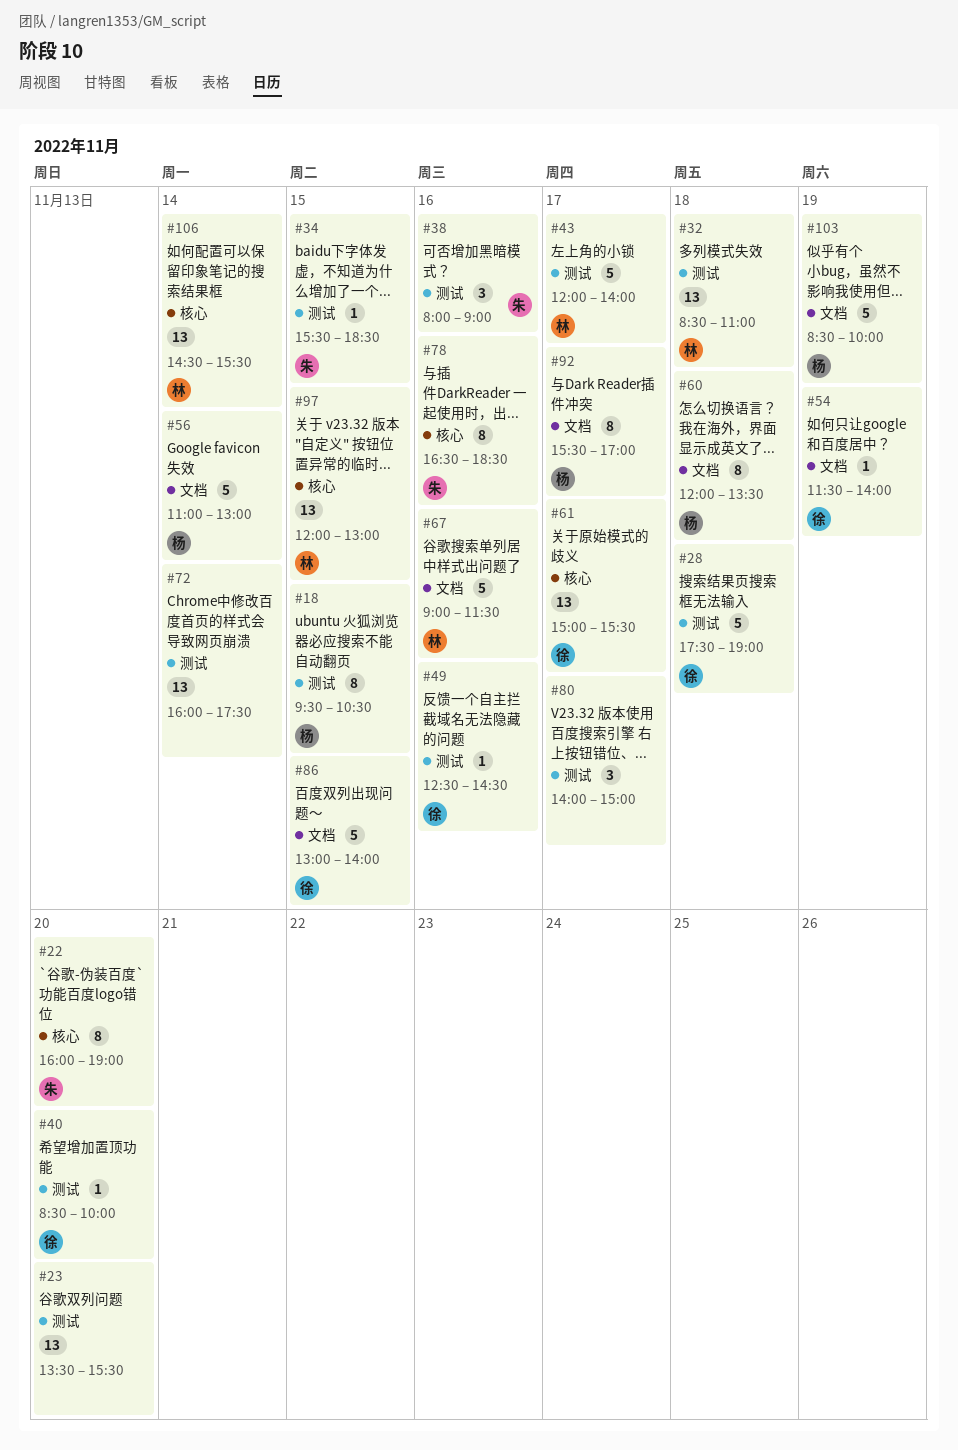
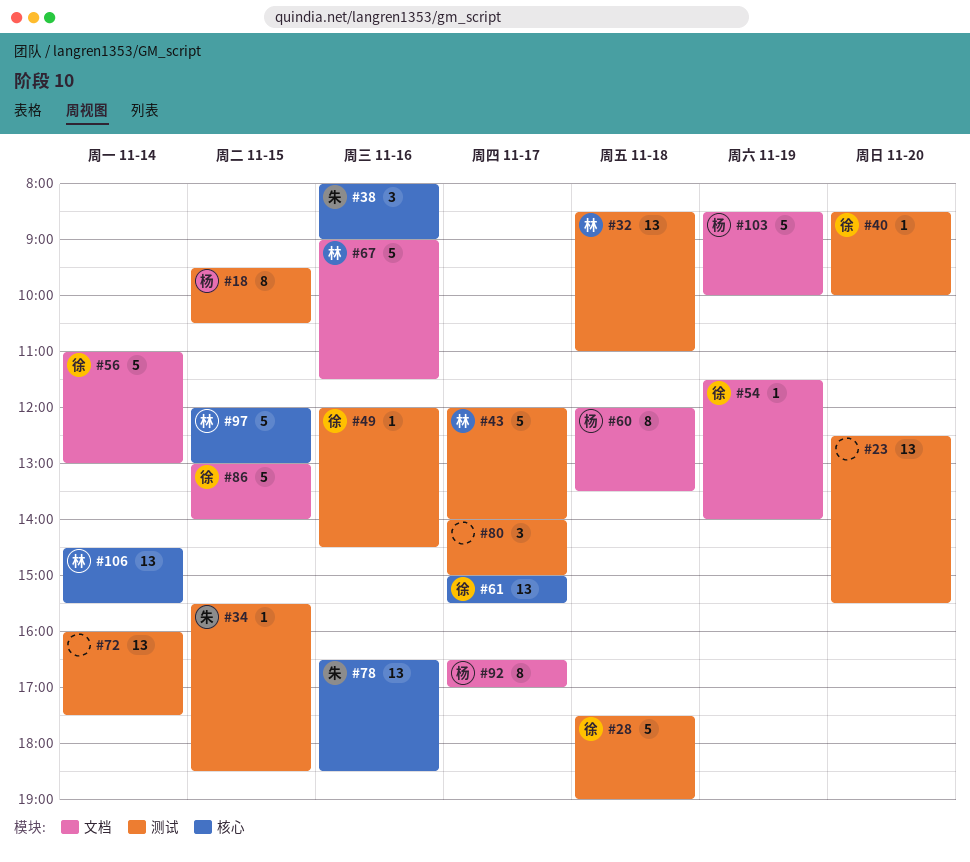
#22: present -> none
#23, begins: 13:30 -> 12:30
#38, label: 测试 -> 核心
#49, begins: 12:30 -> 12:00
#56, owner: 杨 -> 徐
#78, estimate: 8 -> 13
#92, begins: 15:30 -> 16:30
#97, estimate: 13 -> 5

